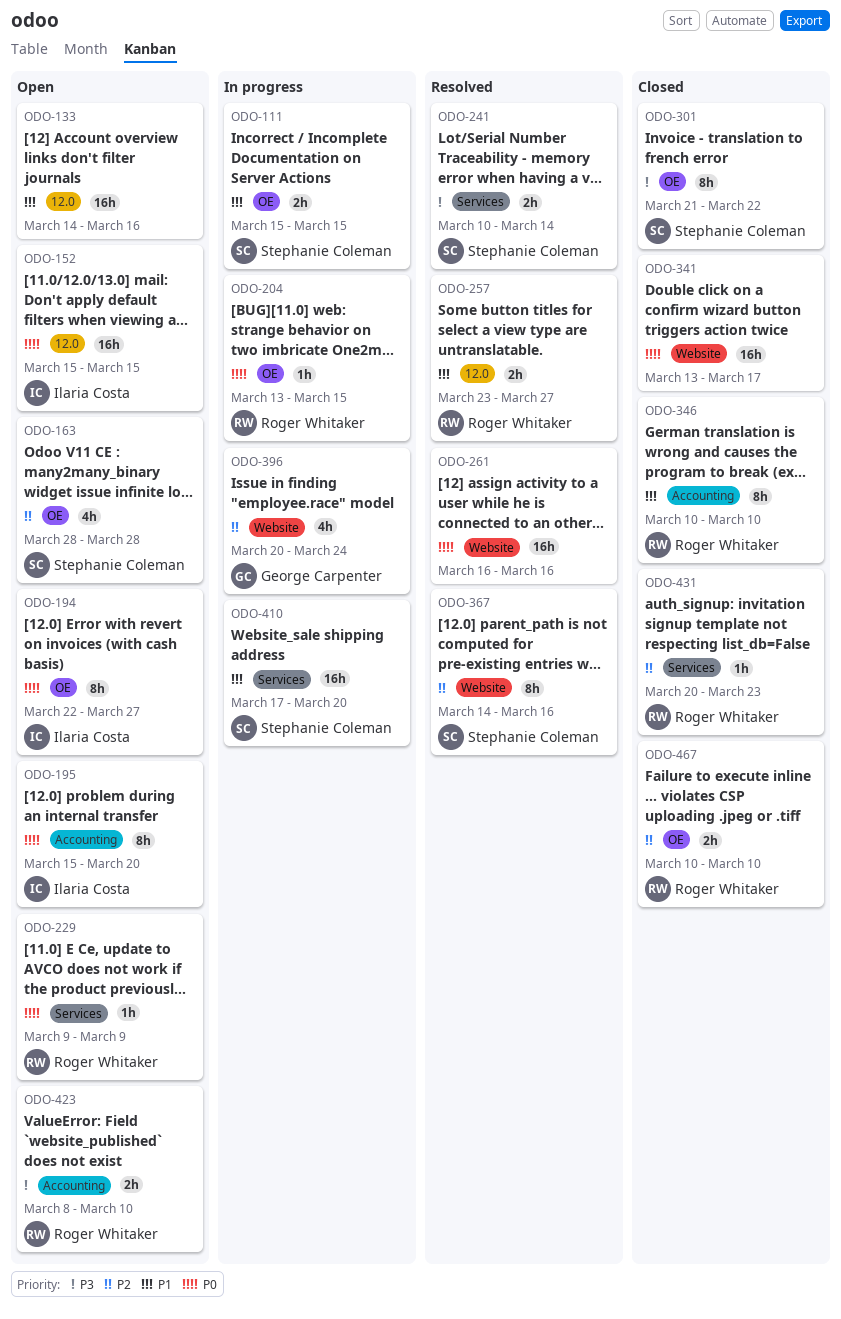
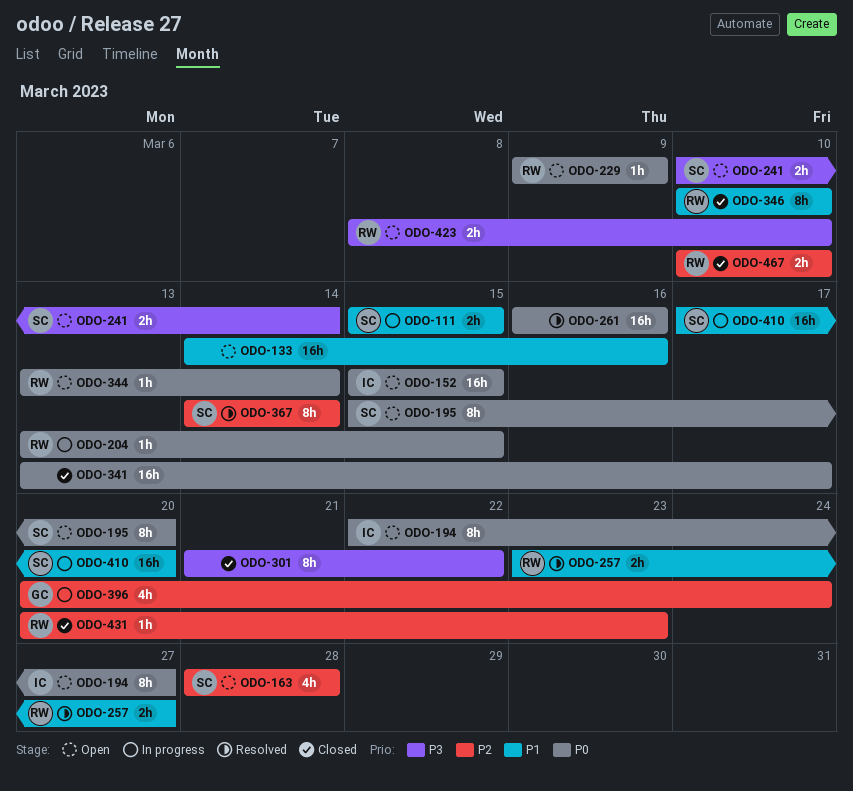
ODO-195, owner: Ilaria Costa -> Stephanie Coleman
ODO-241, status: Resolved -> Open
ODO-301, owner: Stephanie Coleman -> none
ODO-344: none -> present
ODO-367, due: Mar 16 -> Mar 14

